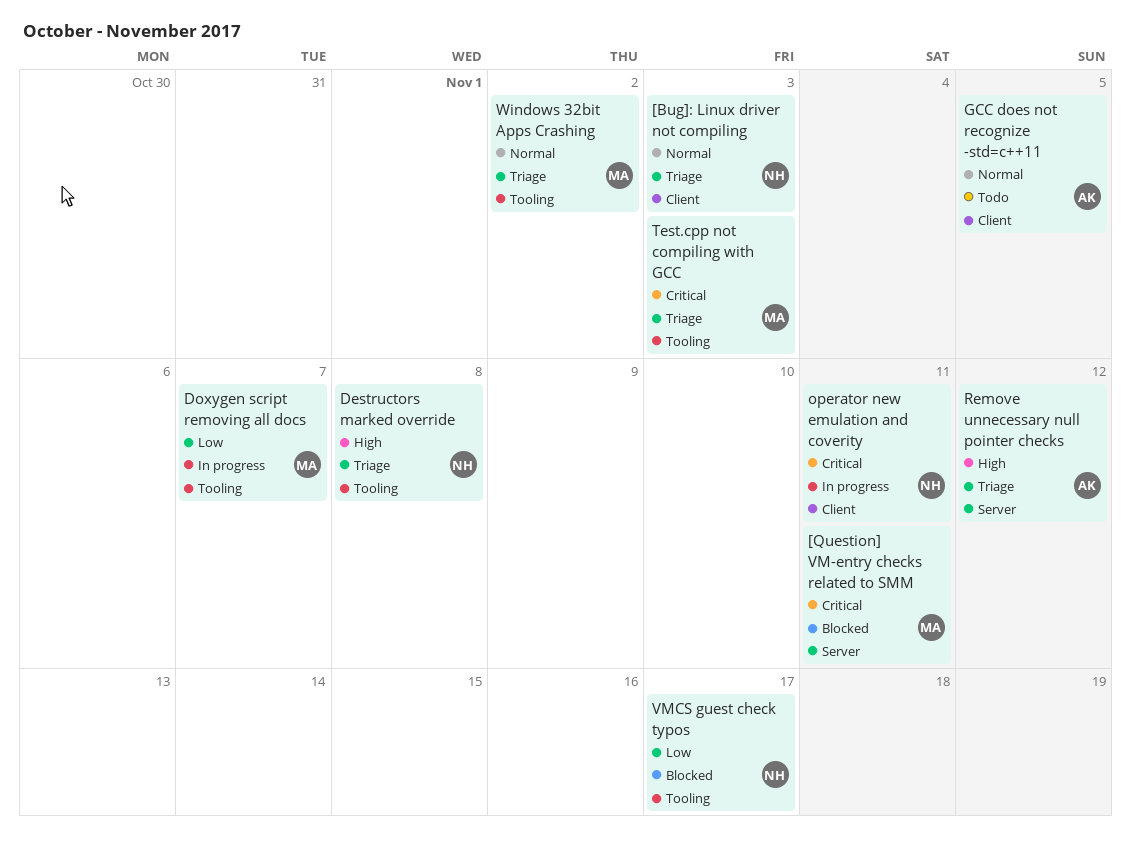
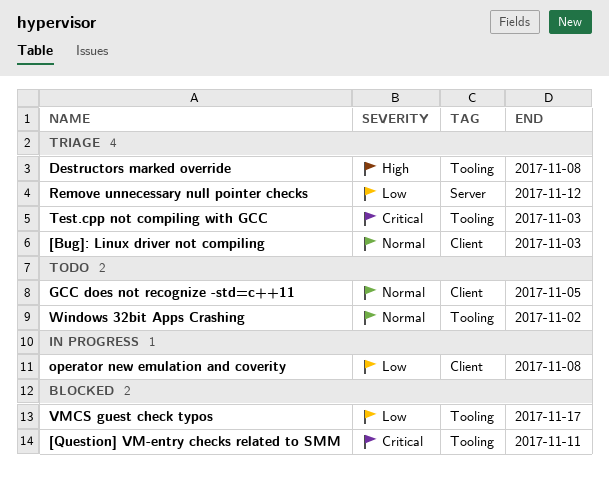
[Question] VM-entry checks related to SMM, label: Server -> Tooling
Doxygen script removing all docs: present -> none
operator new emulation and coverity, priority: Critical -> Low
operator new emulation and coverity, due: Nov 11 -> Nov 8
Remove unnecessary null pointer checks, priority: High -> Low
Windows 32bit Apps Crashing, status: Triage -> Todo

